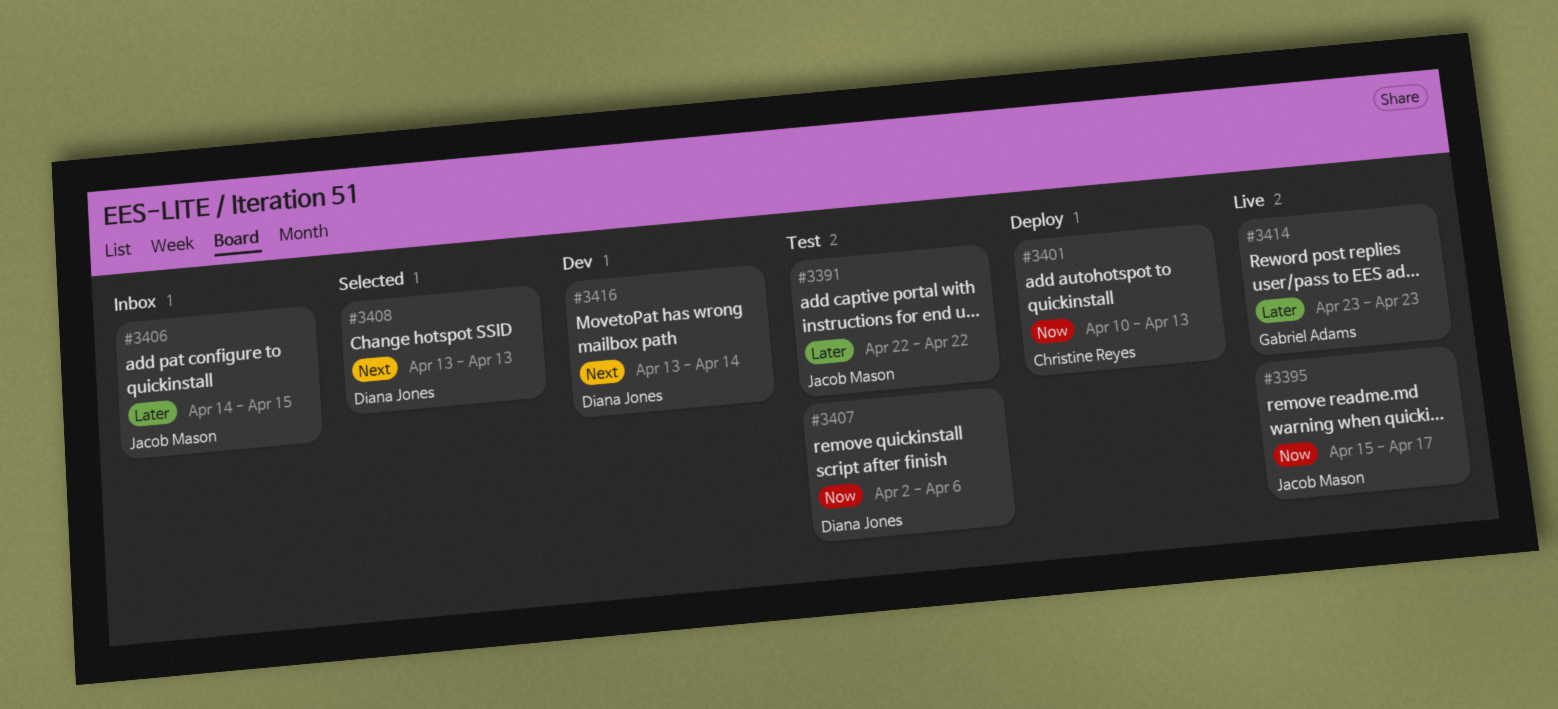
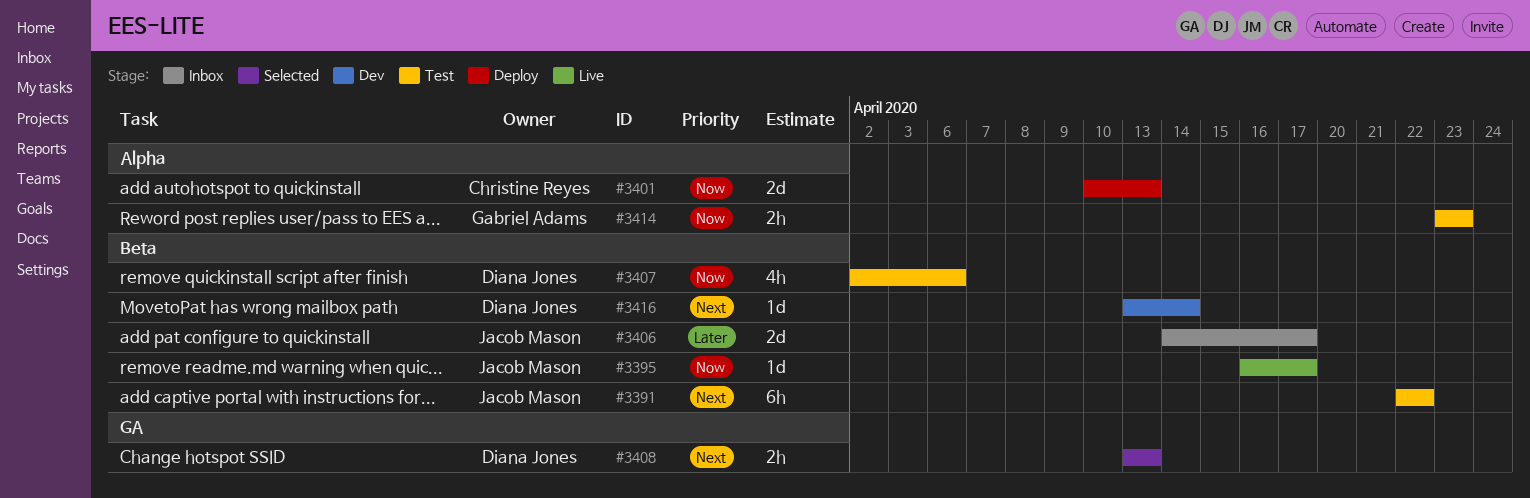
#3391, priority: Later -> Next
#3395, start: Apr 15 -> Apr 16
#3406, due: Apr 15 -> Apr 17
#3414, status: Live -> Test
#3414, priority: Later -> Now

